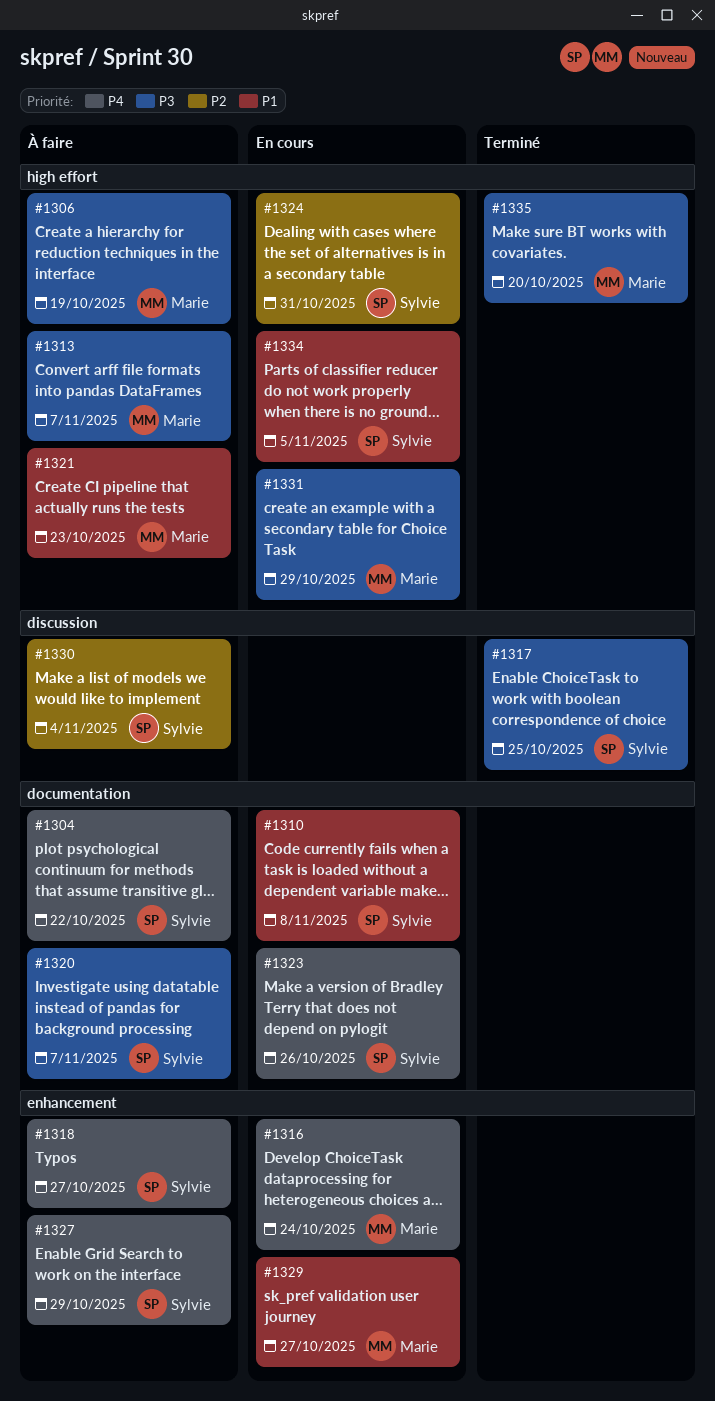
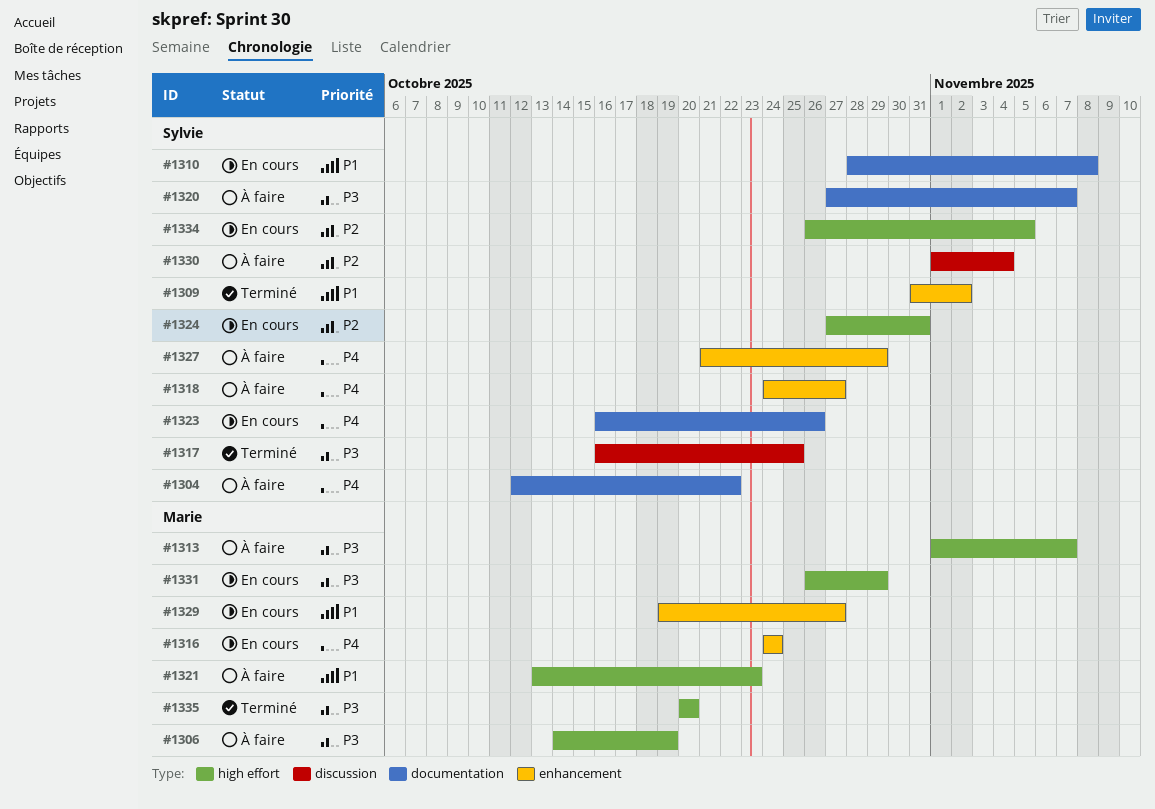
#1309: none -> present
#1334, priority: P1 -> P2

